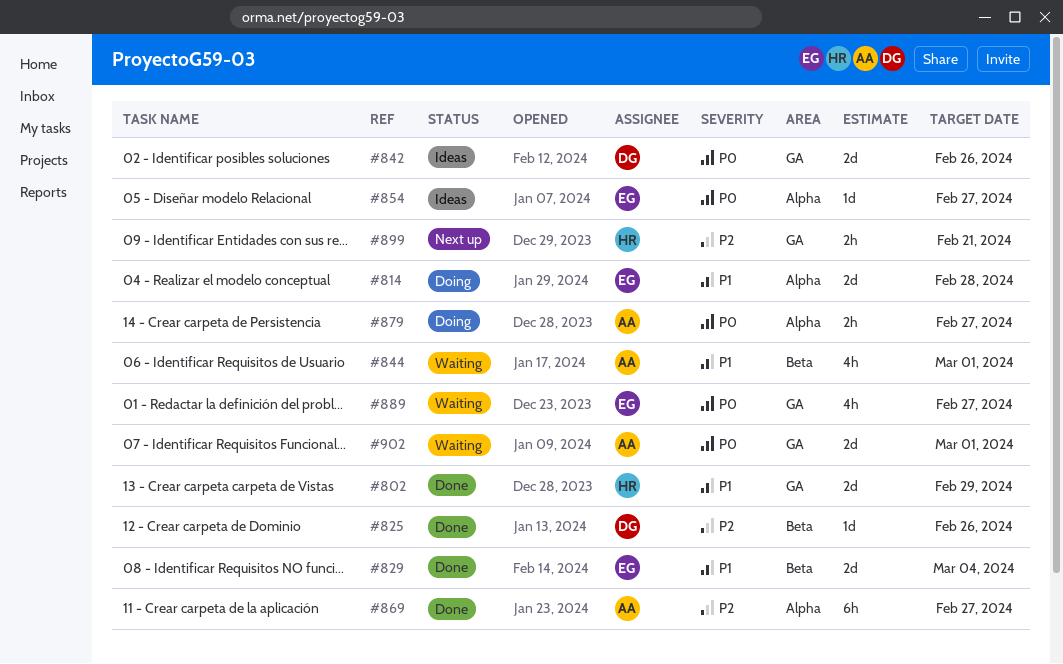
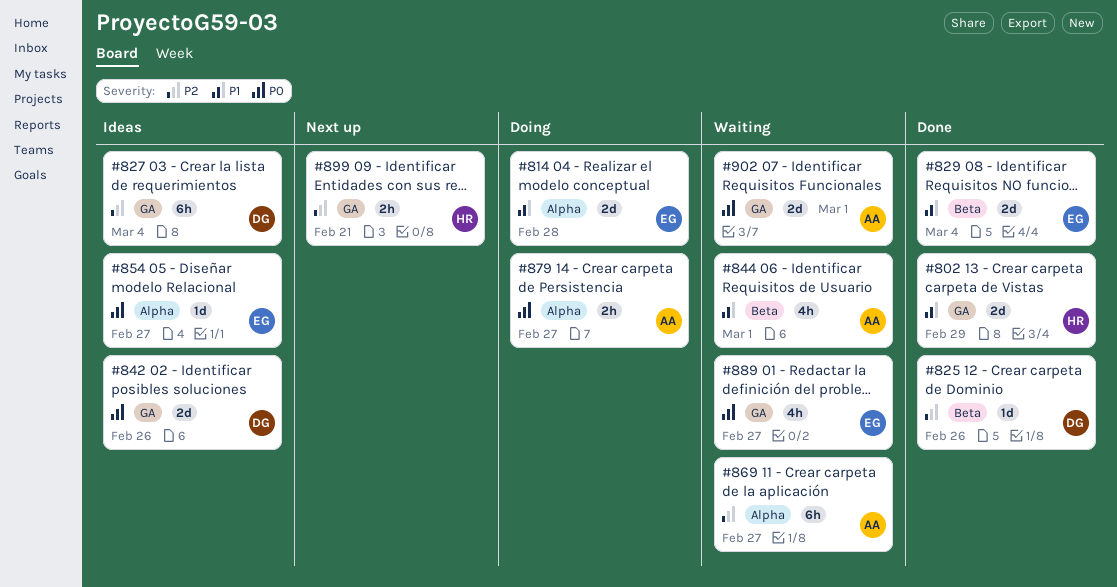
#827: none -> present
#869, status: Done -> Waiting

